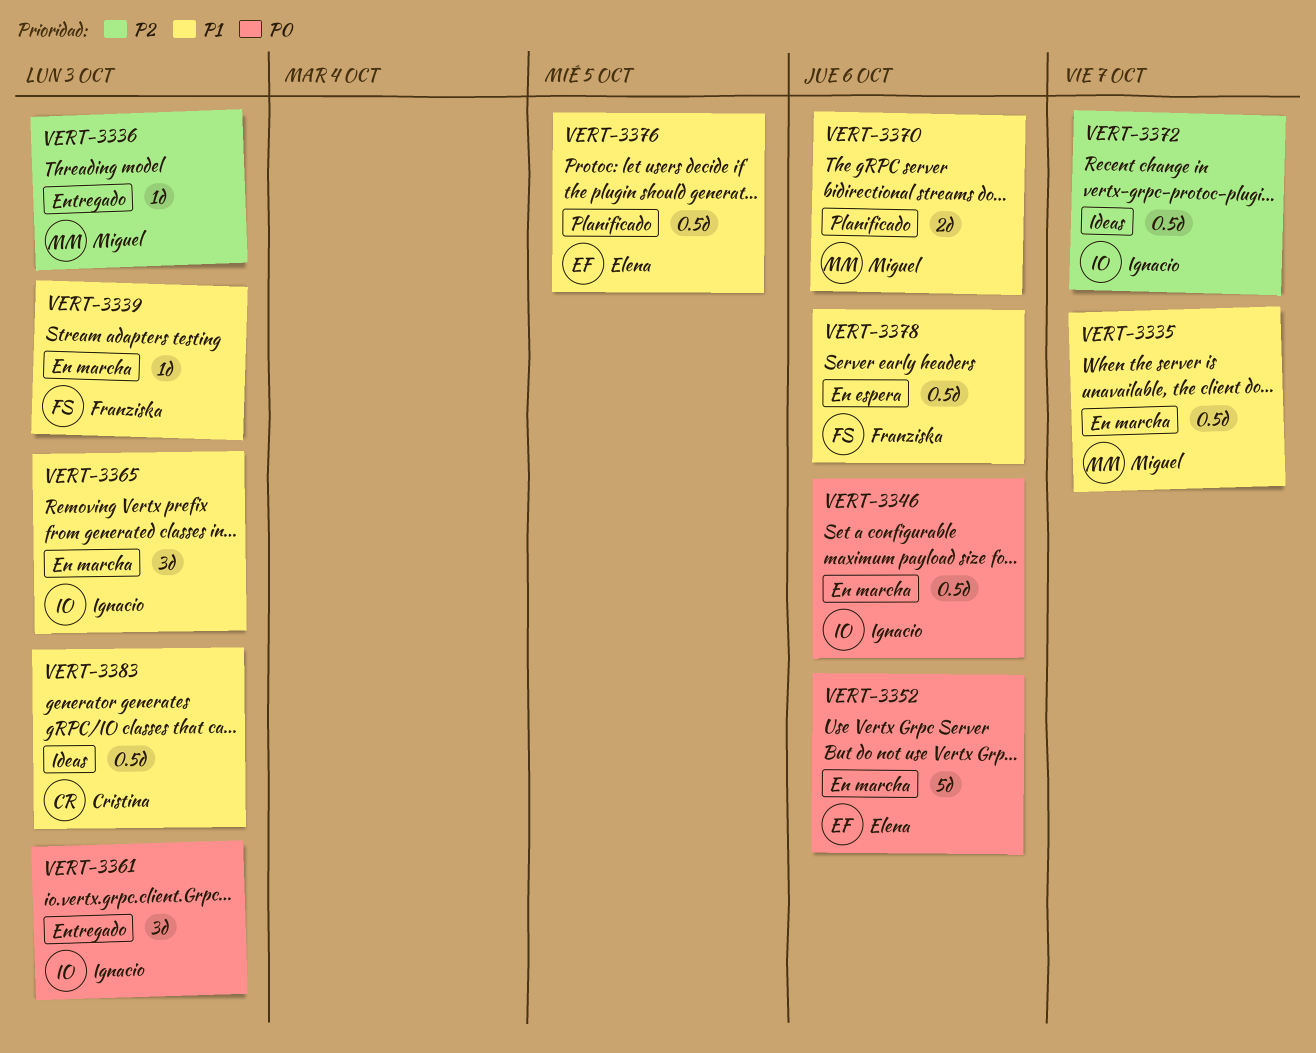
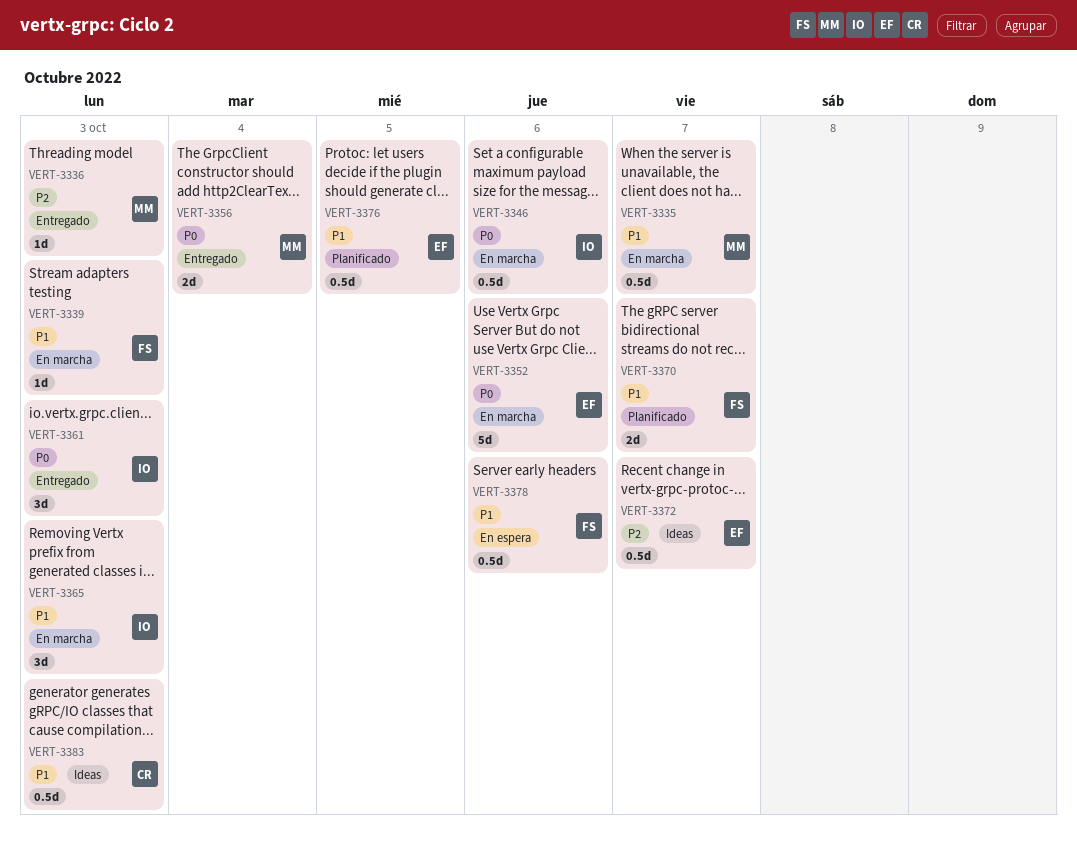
VERT-3356: none -> present
VERT-3370, owner: Miguel -> Franziska
VERT-3370, due: Oct 6 -> Oct 7
VERT-3372, owner: Ignacio -> Elena

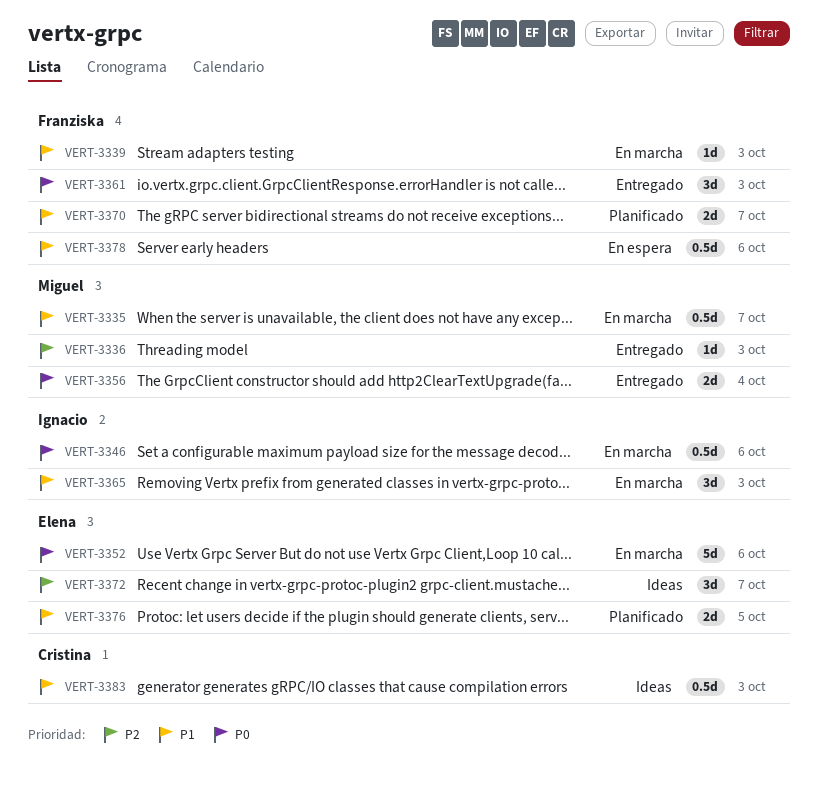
VERT-3361, owner: Ignacio -> Franziska
VERT-3372, estimate: 0.5d -> 3d
VERT-3376, estimate: 0.5d -> 2d

